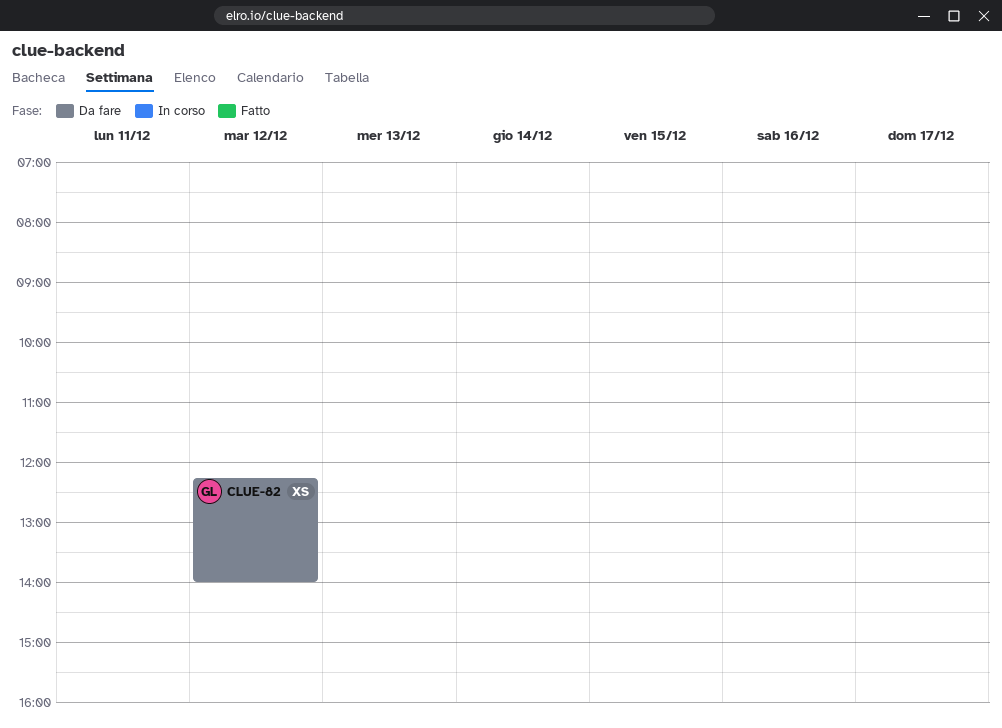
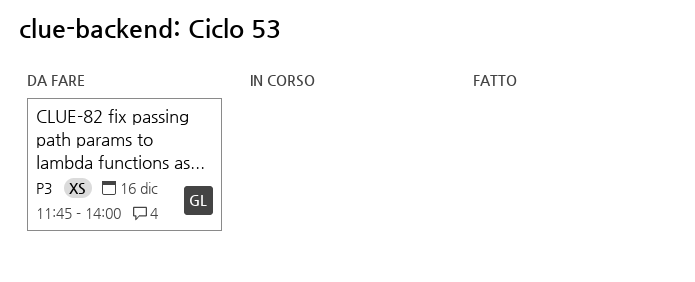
CLUE-82, day: Dec 12 -> Dec 16
CLUE-82, begins: 12:15 -> 11:45

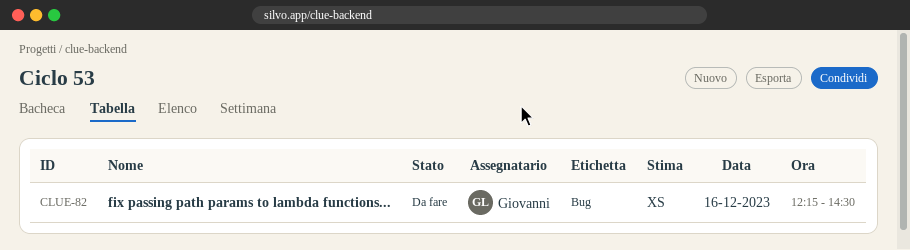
CLUE-82, begins: 11:45 -> 12:15
CLUE-82, ends: 14:00 -> 14:30

